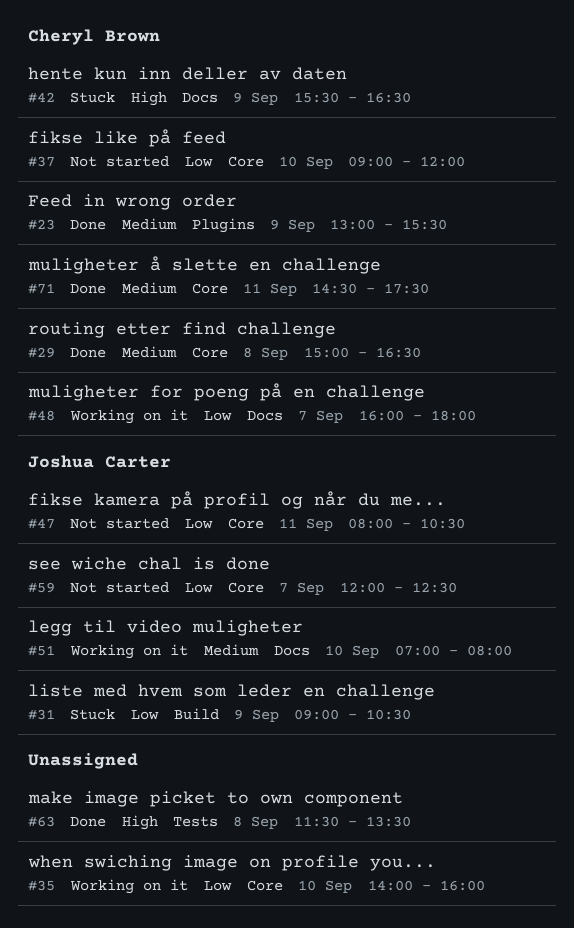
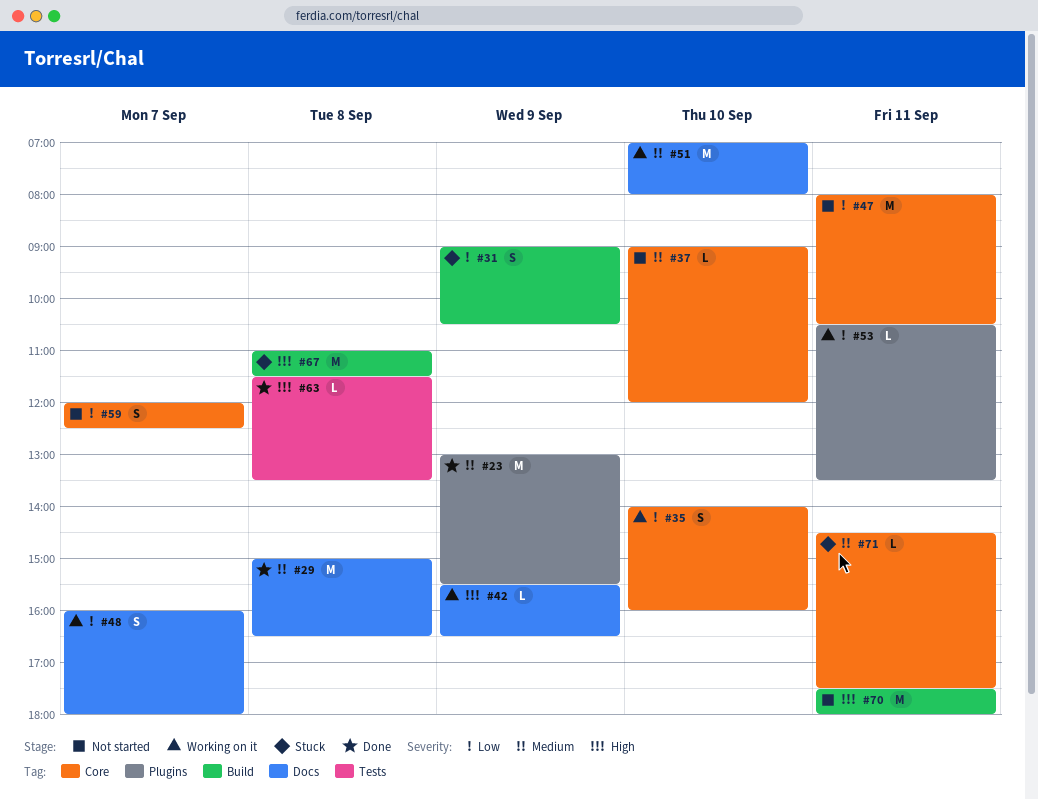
#29, label: Core -> Docs
#37, priority: Low -> Medium
#42, status: Stuck -> Working on it
#53: none -> present
#67: none -> present
#70: none -> present
#71, status: Done -> Stuck

